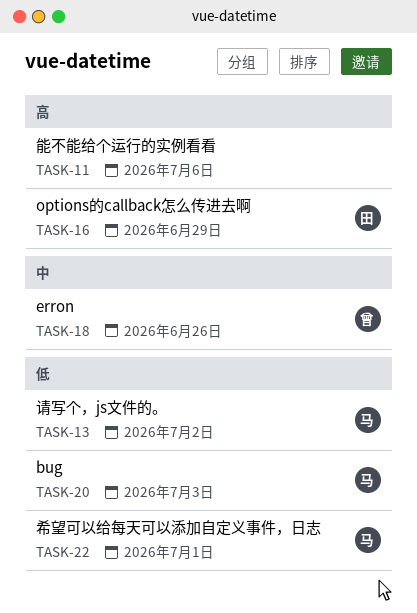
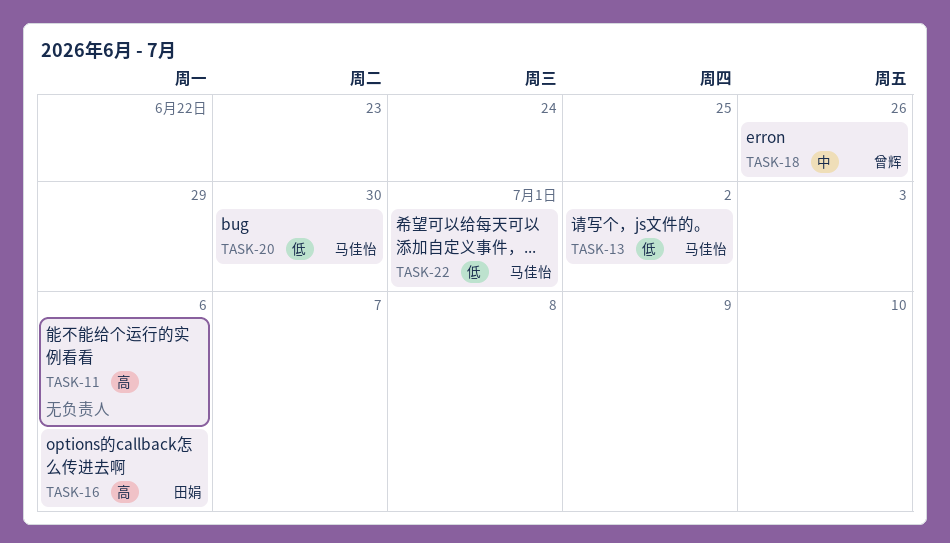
TASK-16, due: Jun 29 -> Jul 6
TASK-20, due: Jul 3 -> Jun 30

